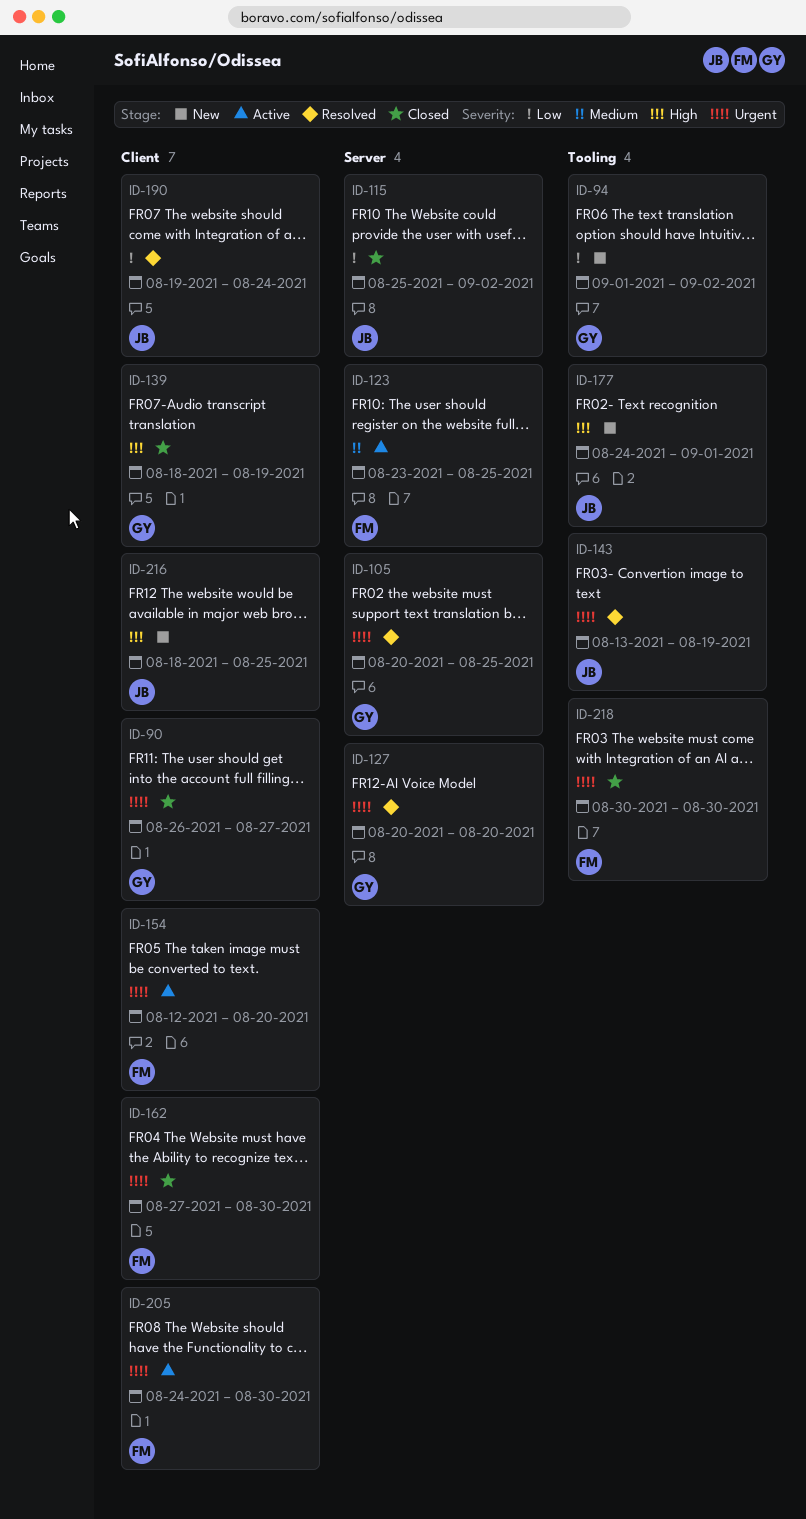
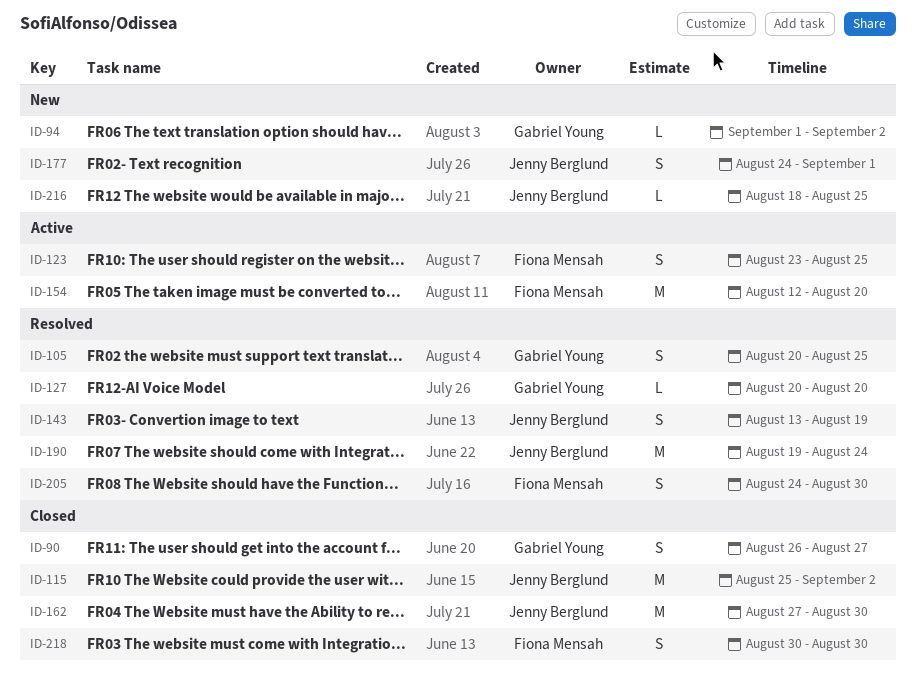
ID-139: present -> none
ID-162, owner: Fiona Mensah -> Jenny Berglund
ID-205, status: Active -> Resolved

